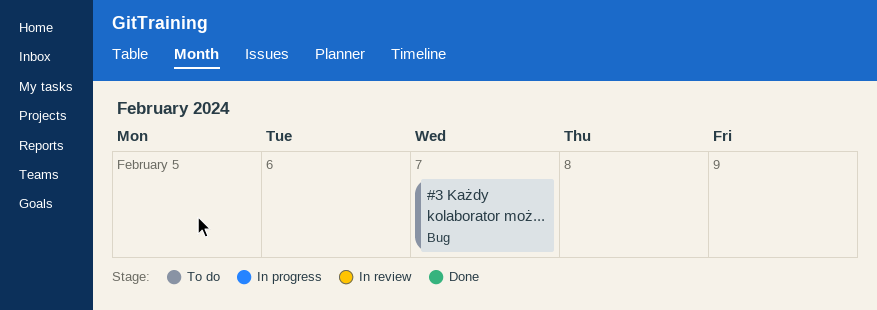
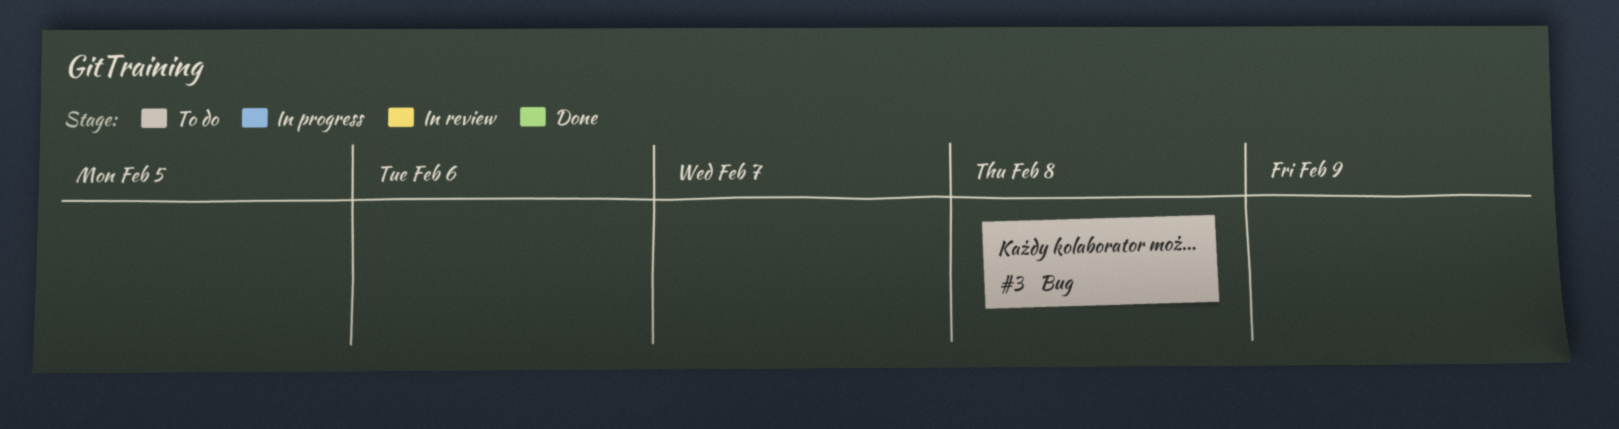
#3, due: Feb 7 -> Feb 8

